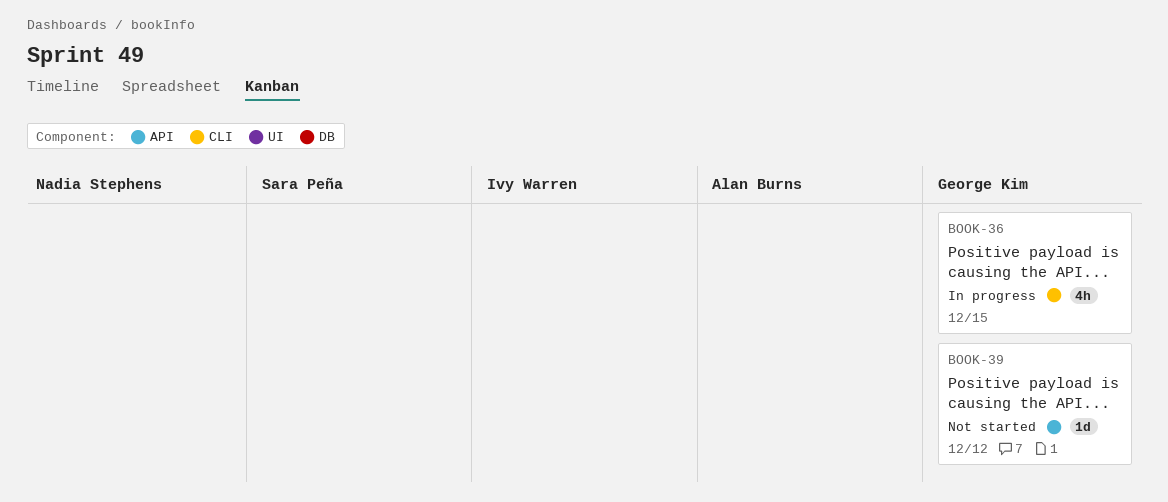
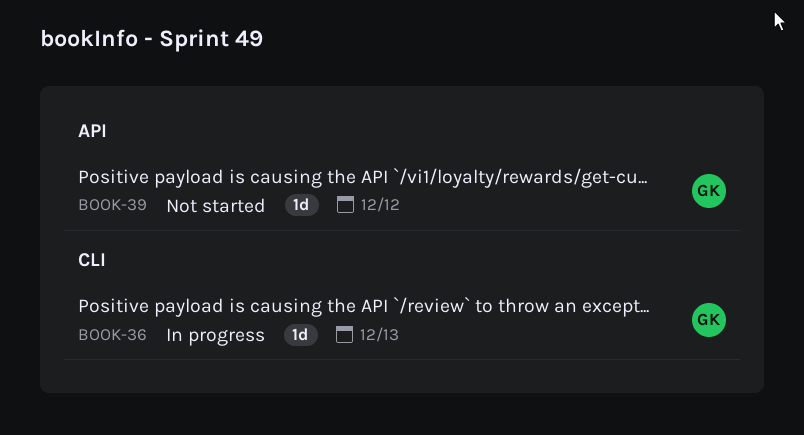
BOOK-36, estimate: 4h -> 1d
BOOK-36, due: Dec 15 -> Dec 13

